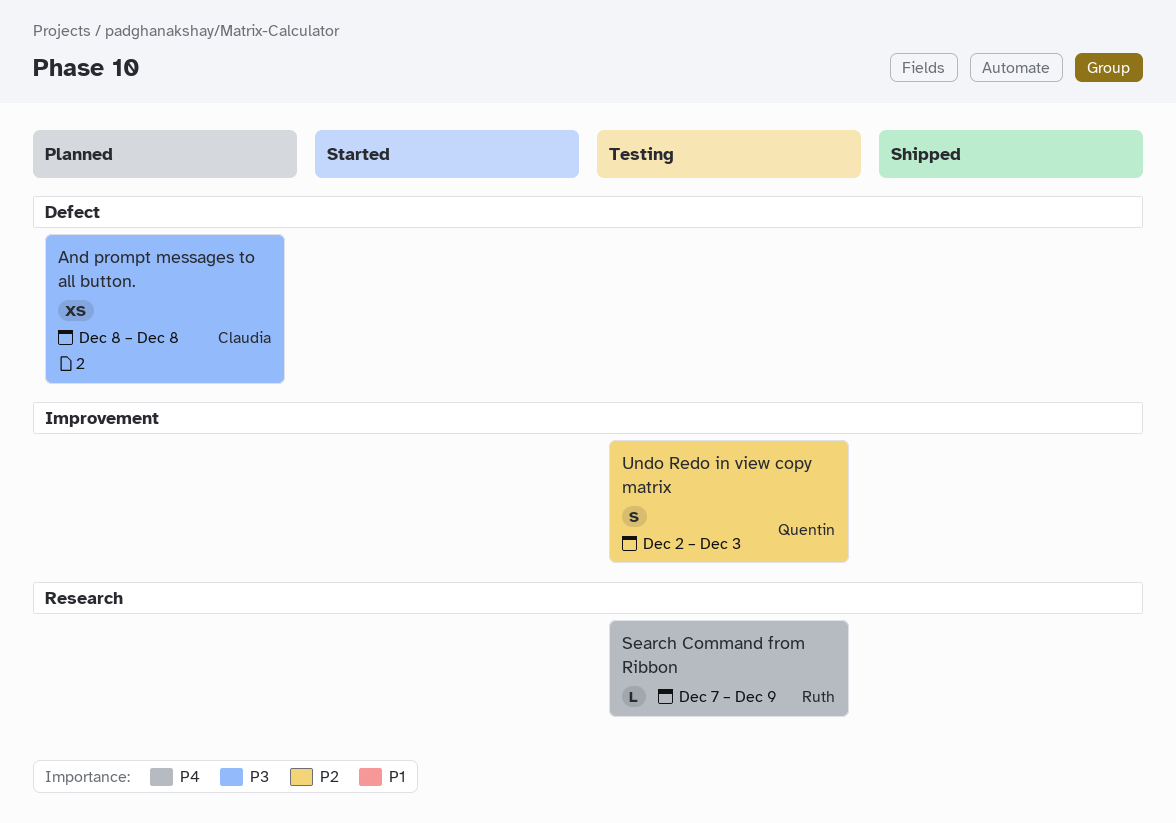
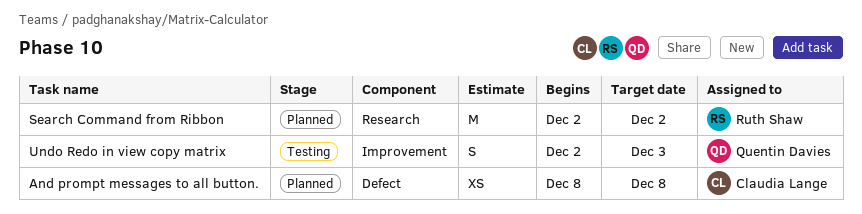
Search Command from Ribbon, status: Testing -> Planned
Search Command from Ribbon, estimate: L -> M
Search Command from Ribbon, start: Dec 7 -> Dec 2
Search Command from Ribbon, due: Dec 9 -> Dec 2

